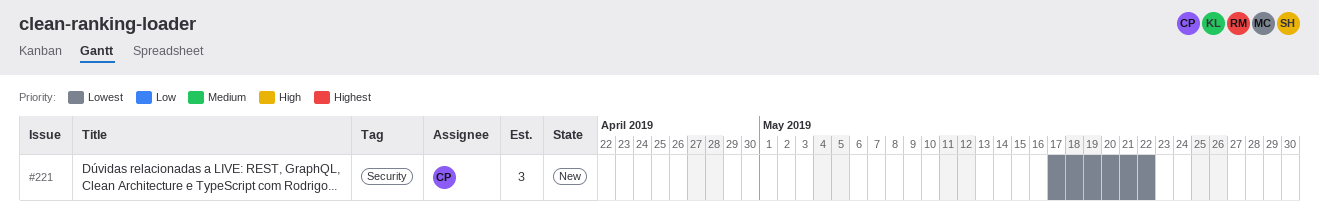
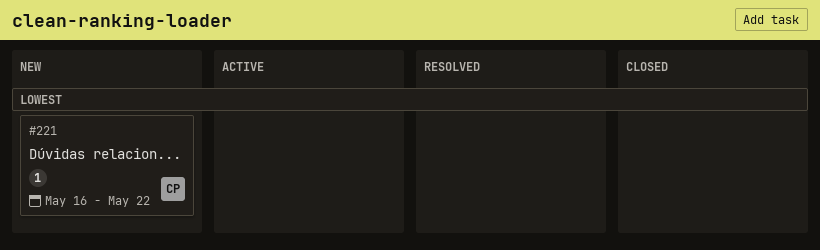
#221, estimate: 3 -> 1
#221, start: May 17 -> May 16

